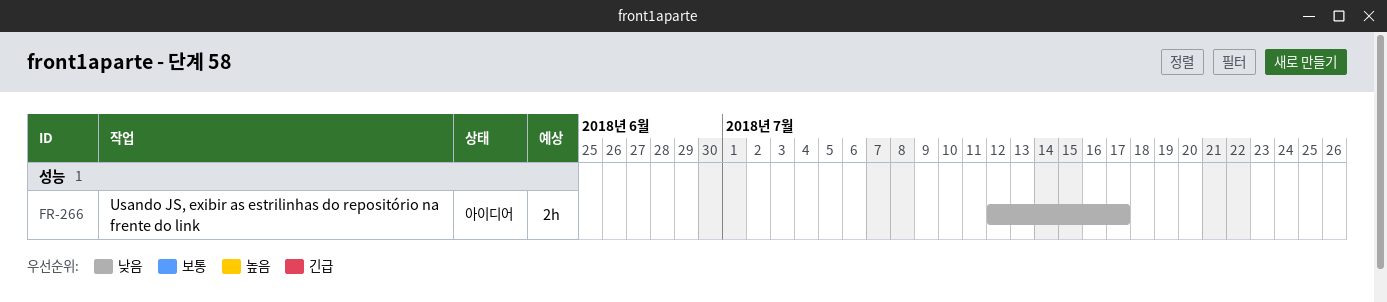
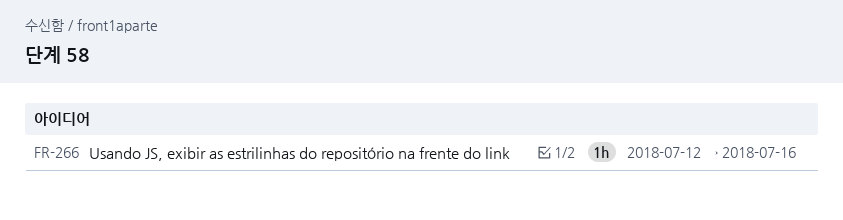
FR-266, estimate: 2h -> 1h
FR-266, due: Jul 17 -> Jul 16

